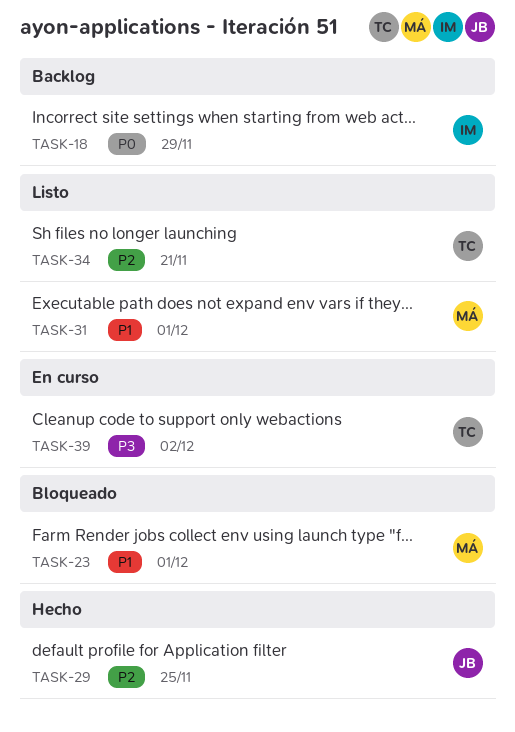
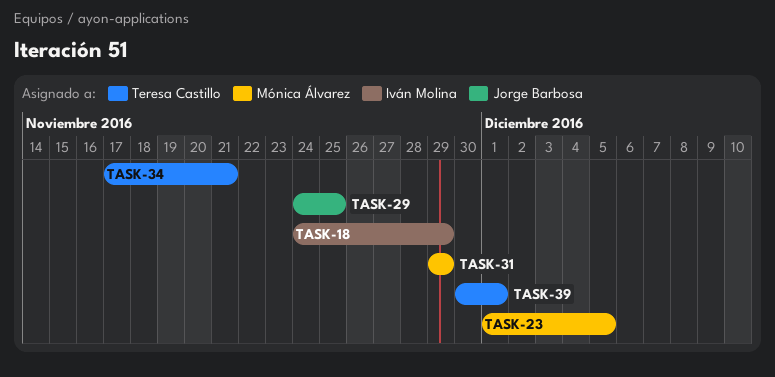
TASK-23, due: Dec 1 -> Dec 5
TASK-31, due: Dec 1 -> Nov 29
TASK-39, due: Dec 2 -> Dec 1

